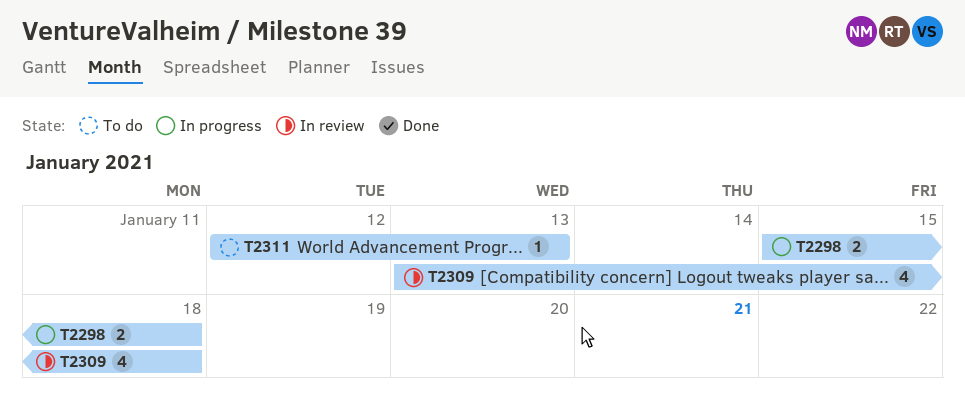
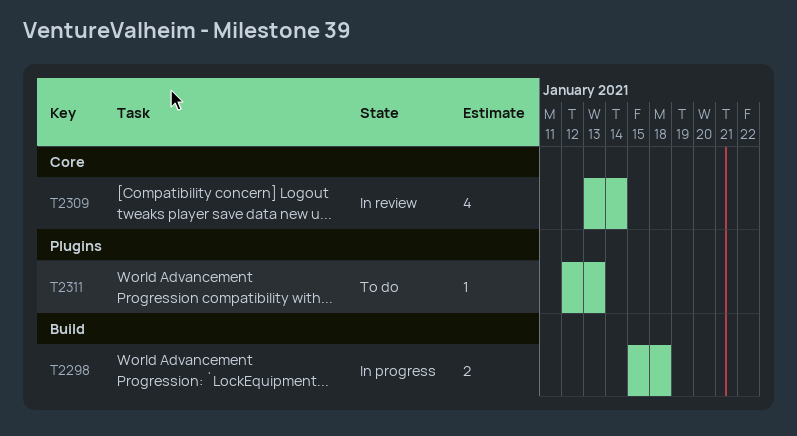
T2309, due: Jan 18 -> Jan 14

